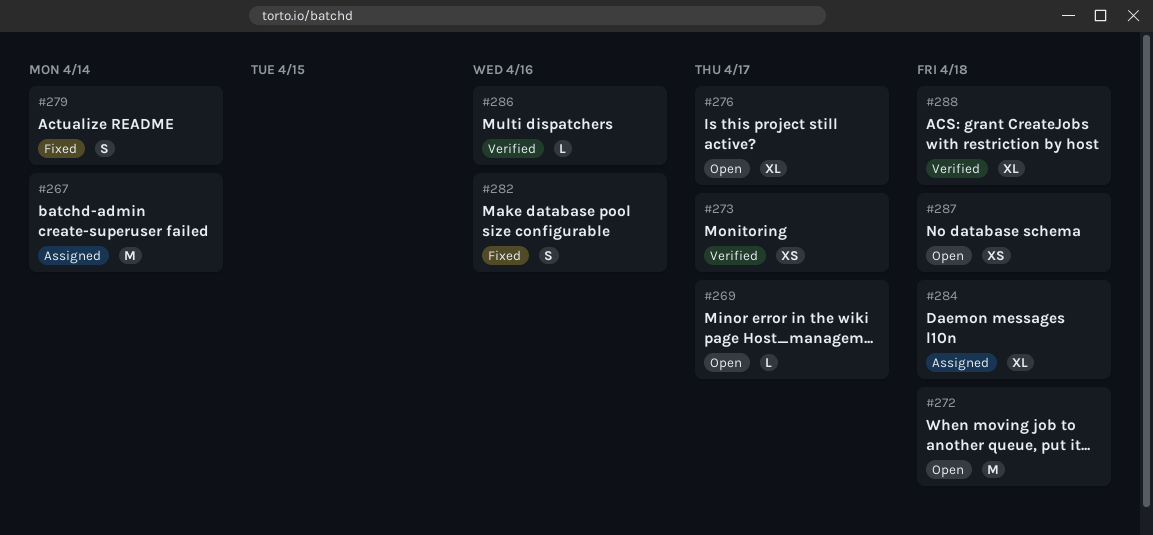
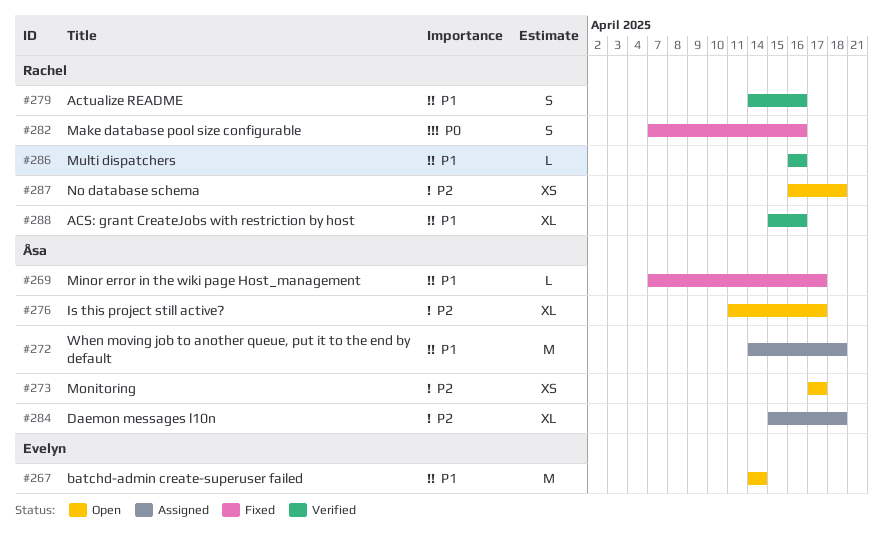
#267, status: Assigned -> Open
#269, status: Open -> Fixed
#272, status: Open -> Assigned
#273, status: Verified -> Open
#279, status: Fixed -> Verified
#279, due: Apr 14 -> Apr 16
#288, due: Apr 18 -> Apr 16

